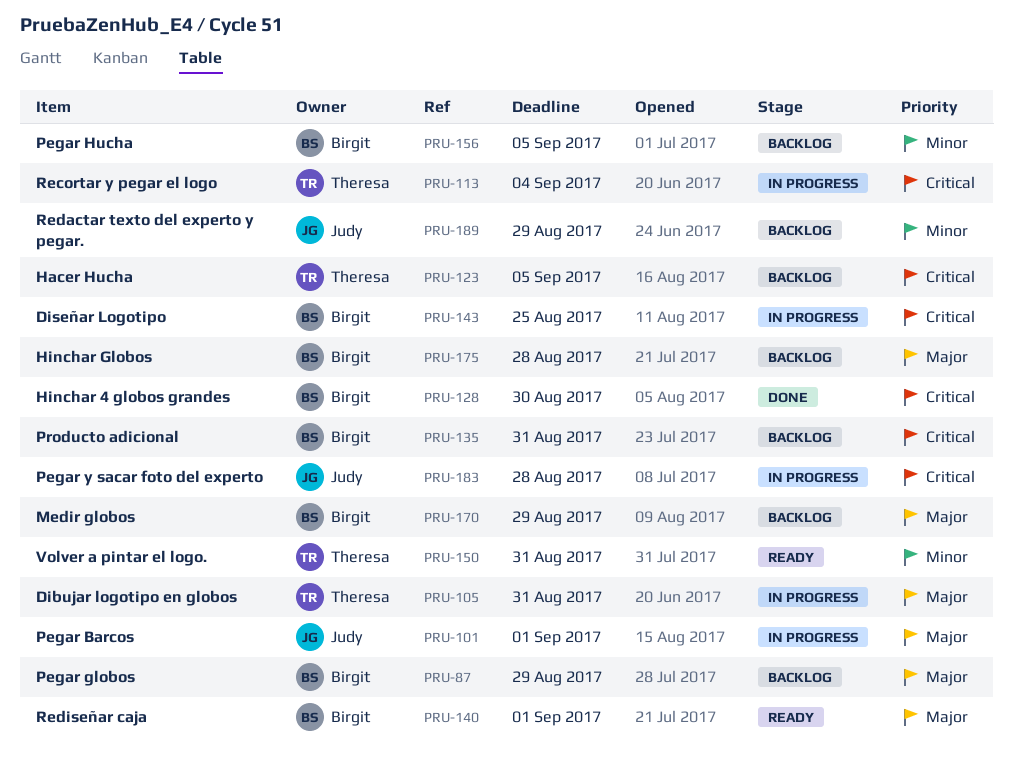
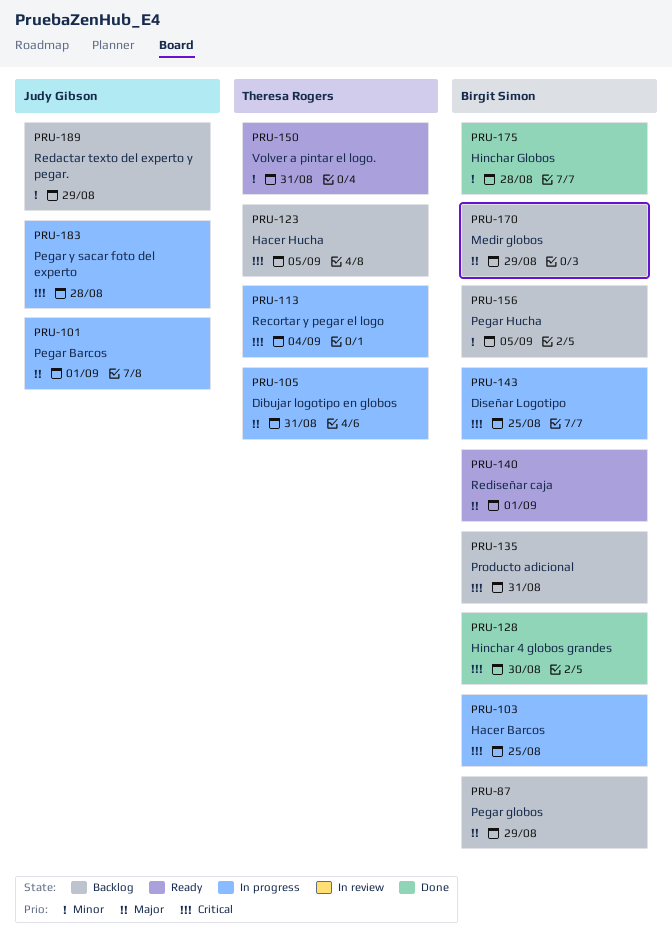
PRU-103: none -> present
PRU-175, status: Backlog -> Done
PRU-175, priority: Major -> Minor

